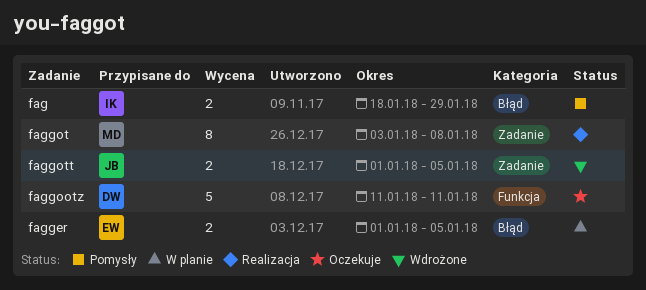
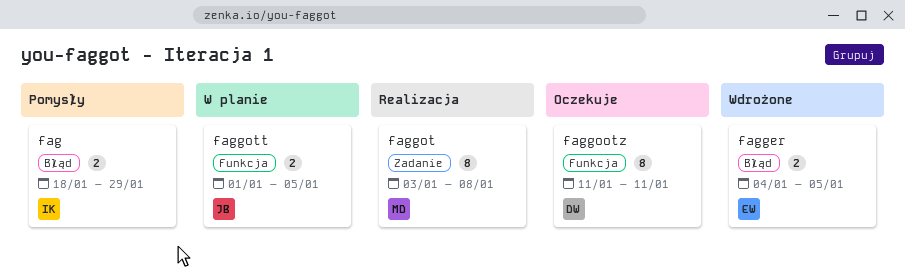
fagger, status: W planie -> Wdrożone
fagger, start: Jan 1 -> Jan 4
faggootz, estimate: 5 -> 8
faggott, status: Wdrożone -> W planie
faggott, label: Zadanie -> Funkcja

